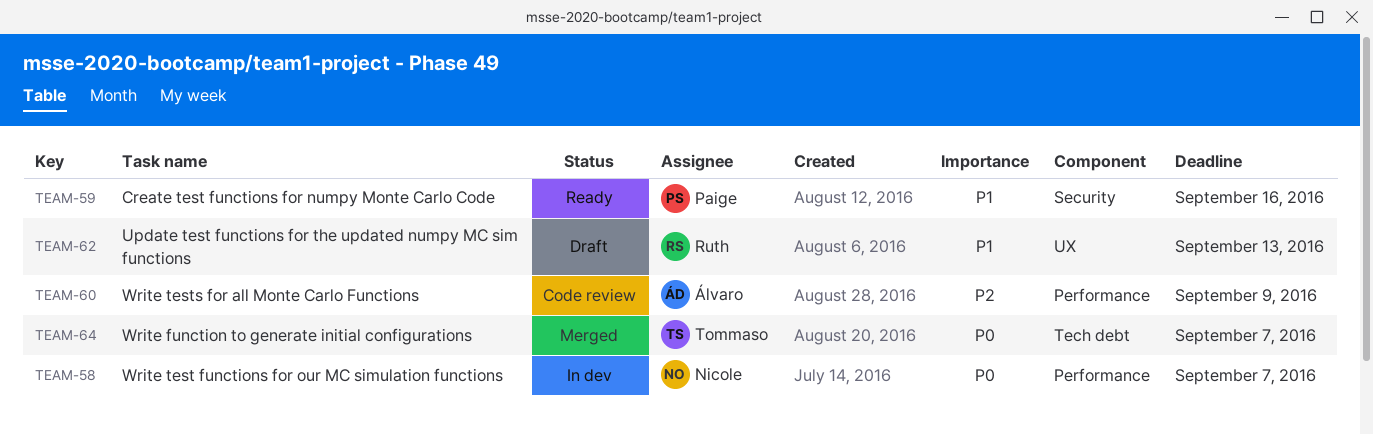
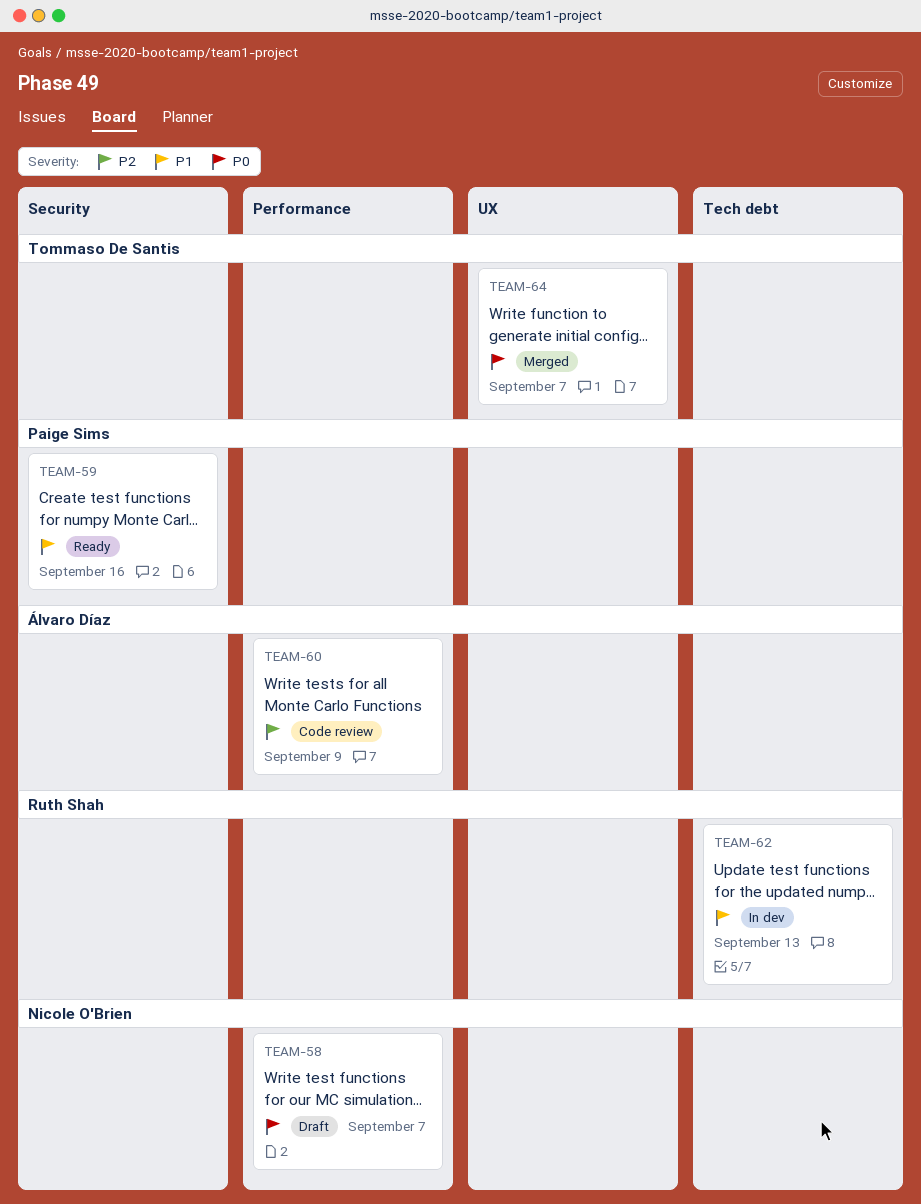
TEAM-58, status: In dev -> Draft
TEAM-62, status: Draft -> In dev
TEAM-62, label: UX -> Tech debt
TEAM-64, label: Tech debt -> UX

